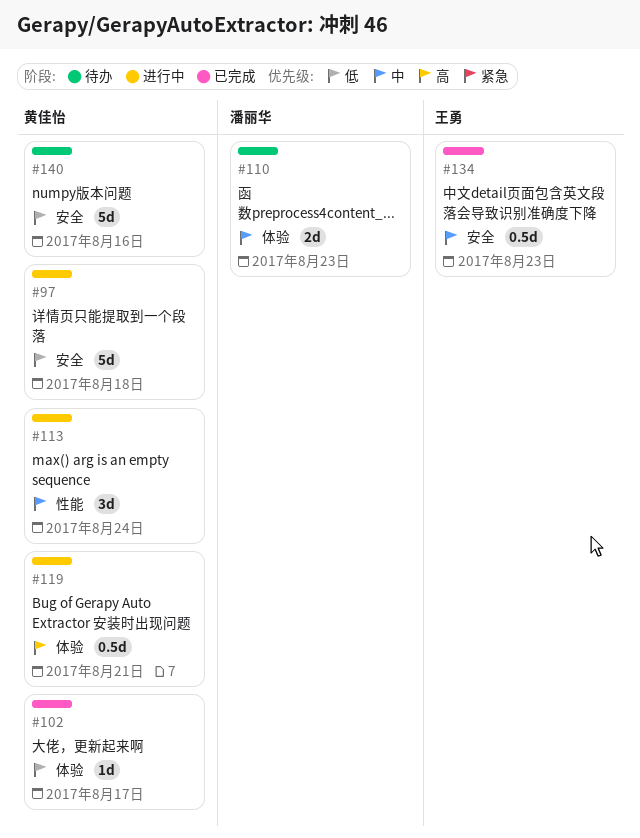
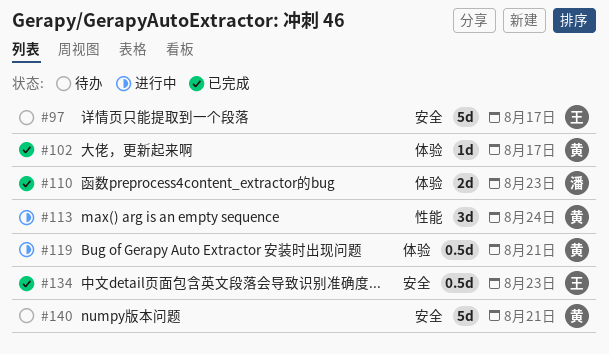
#97, status: 进行中 -> 待办
#97, owner: 黄佳怡 -> 王勇
#97, due: Aug 18 -> Aug 17
#110, status: 待办 -> 已完成
#140, due: Aug 16 -> Aug 21

